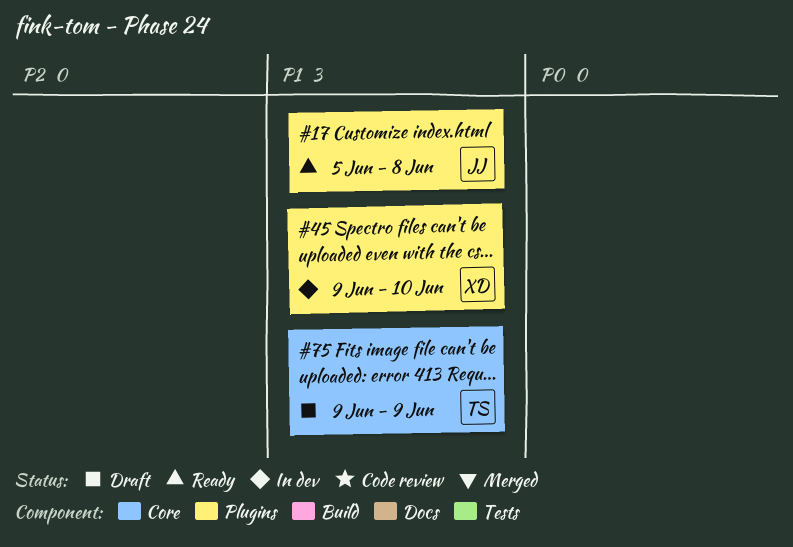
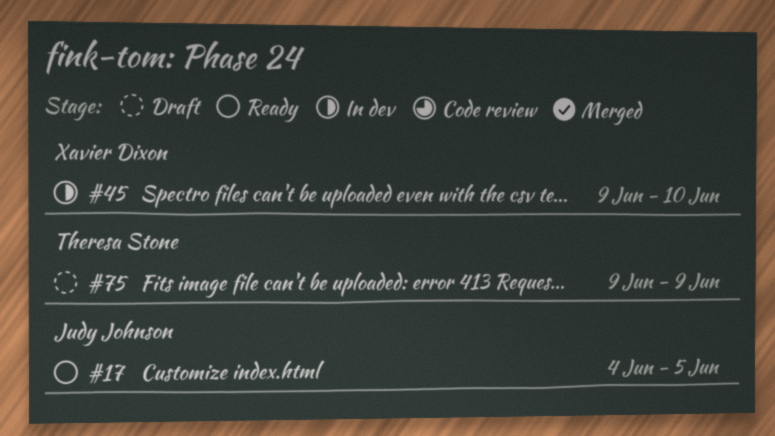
#17, start: Jun 5 -> Jun 4
#17, due: Jun 8 -> Jun 5

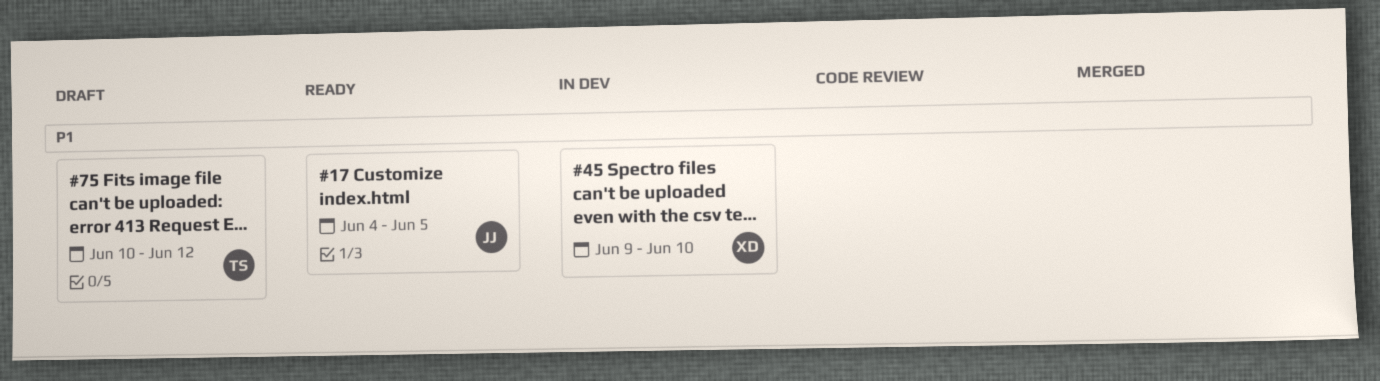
#75, start: Jun 9 -> Jun 10
#75, due: Jun 9 -> Jun 12

